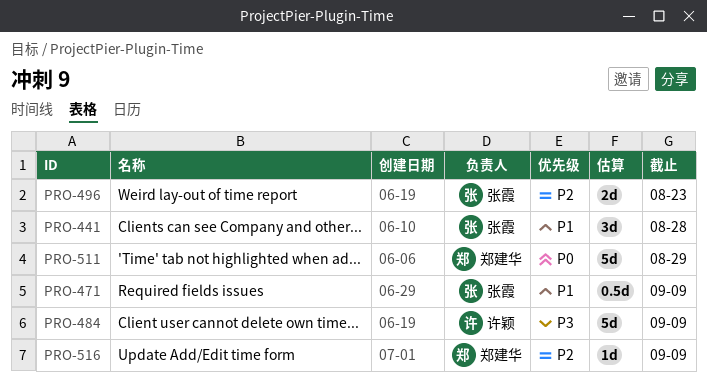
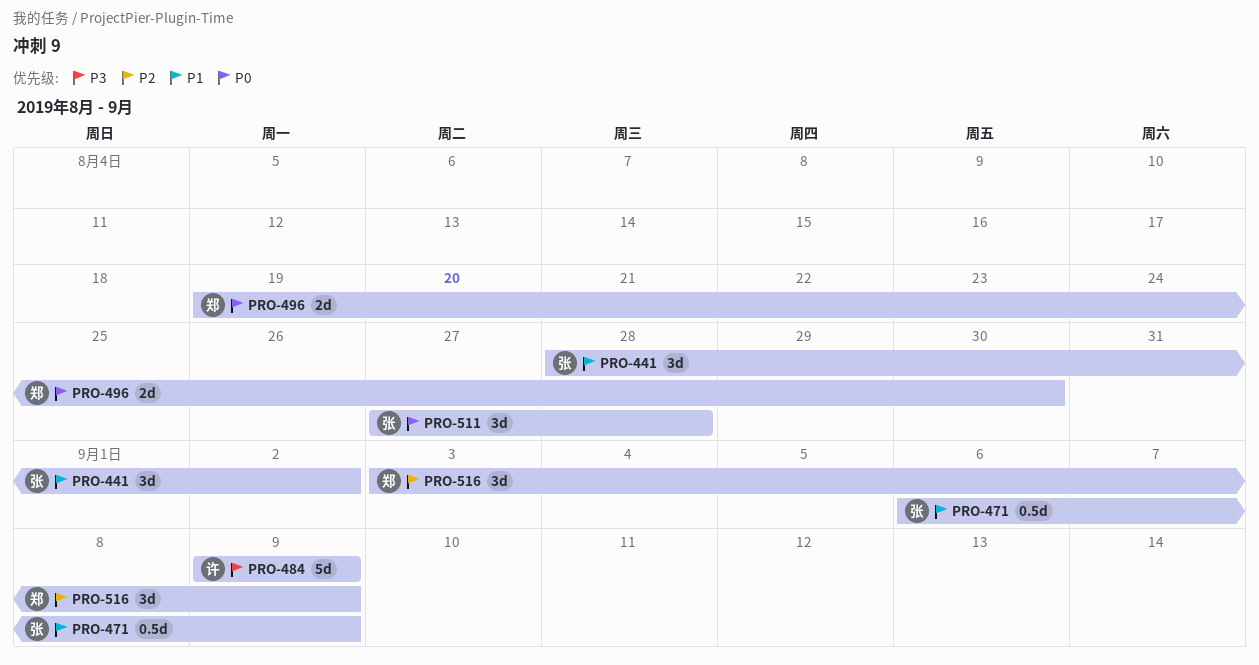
PRO-441, due: Aug 28 -> Sep 2
PRO-496, owner: 张霞 -> 郑建华
PRO-496, priority: P2 -> P0
PRO-496, due: Aug 23 -> Aug 30
PRO-511, owner: 郑建华 -> 张霞
PRO-511, estimate: 5d -> 3d
PRO-511, due: Aug 29 -> Aug 28
PRO-516, estimate: 1d -> 3d

